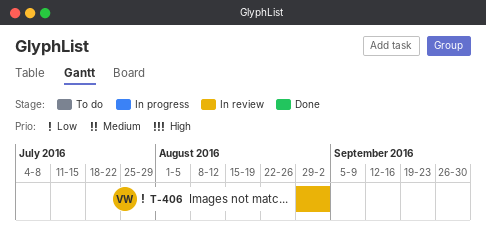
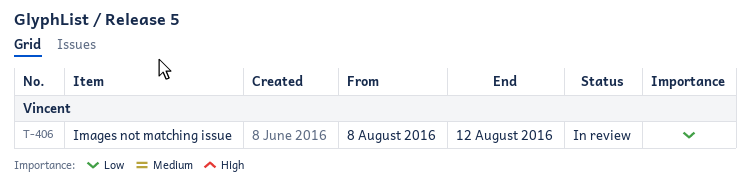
T-406, start: Aug 29 -> Aug 8
T-406, due: Sep 2 -> Aug 12

